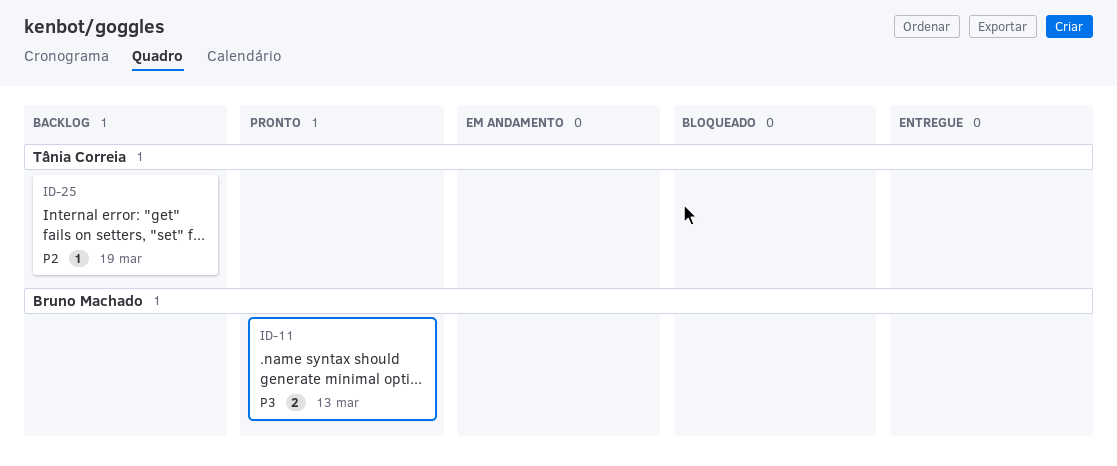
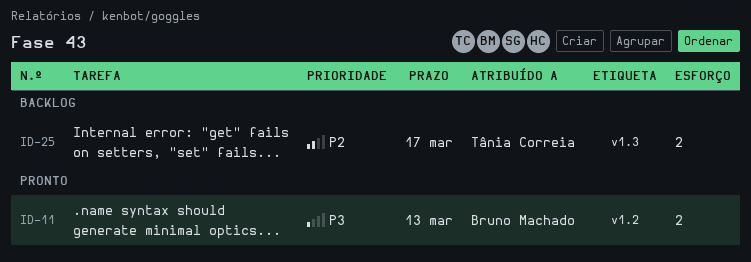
ID-25, estimate: 1 -> 2
ID-25, due: Mar 19 -> Mar 17

